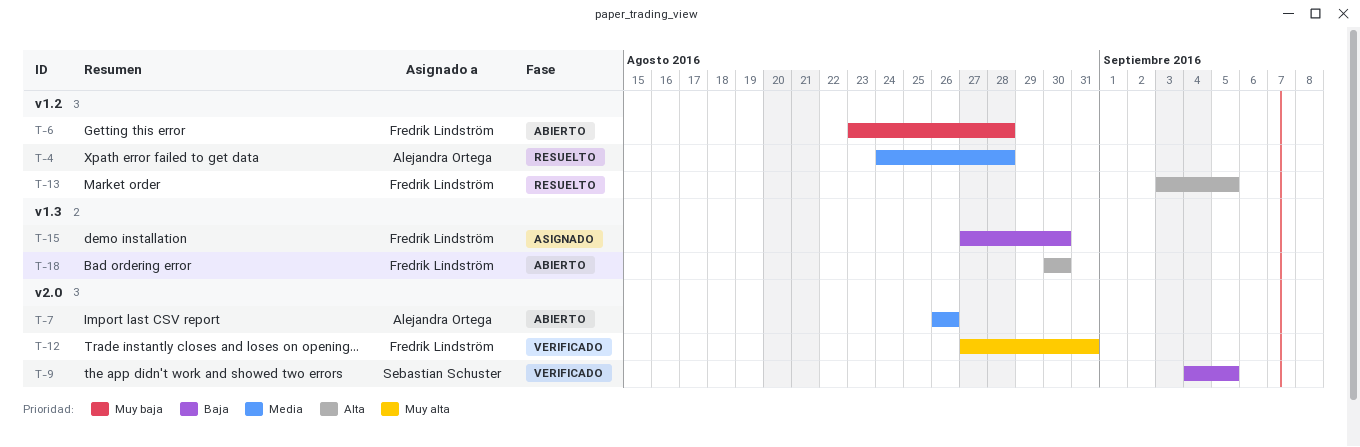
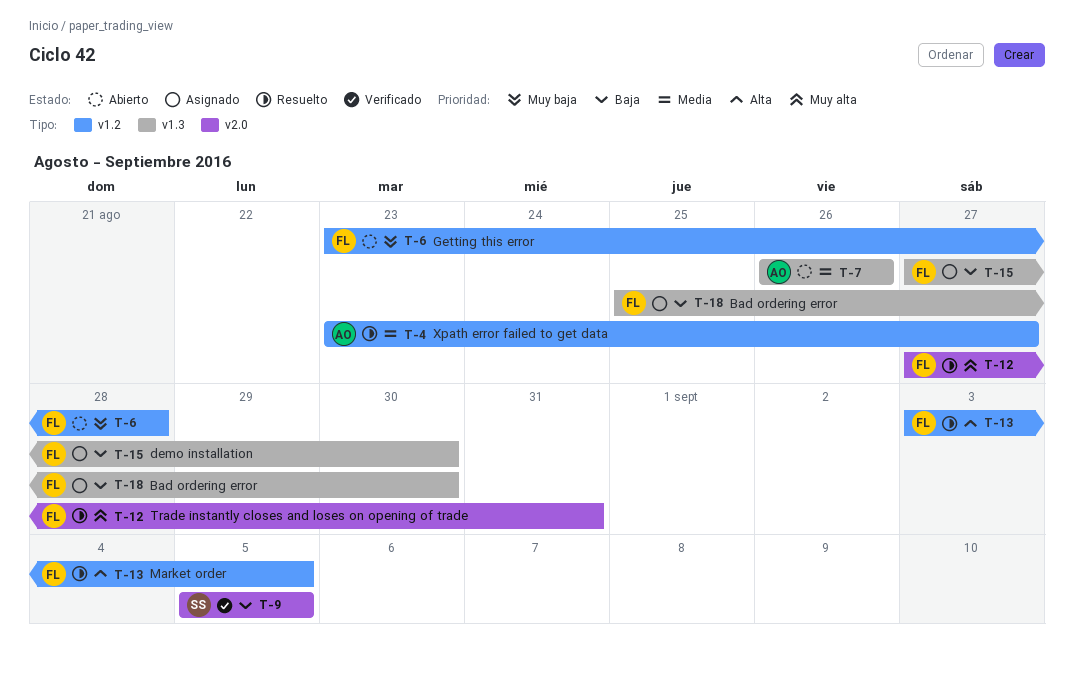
T-4, start: Aug 24 -> Aug 23
T-4, due: Aug 28 -> Aug 27
T-7, label: v2.0 -> v1.3
T-9, start: Sep 4 -> Sep 5
T-12, status: Verificado -> Resuelto
T-18, status: Abierto -> Asignado
T-18, priority: Alta -> Baja
T-18, start: Aug 30 -> Aug 25

